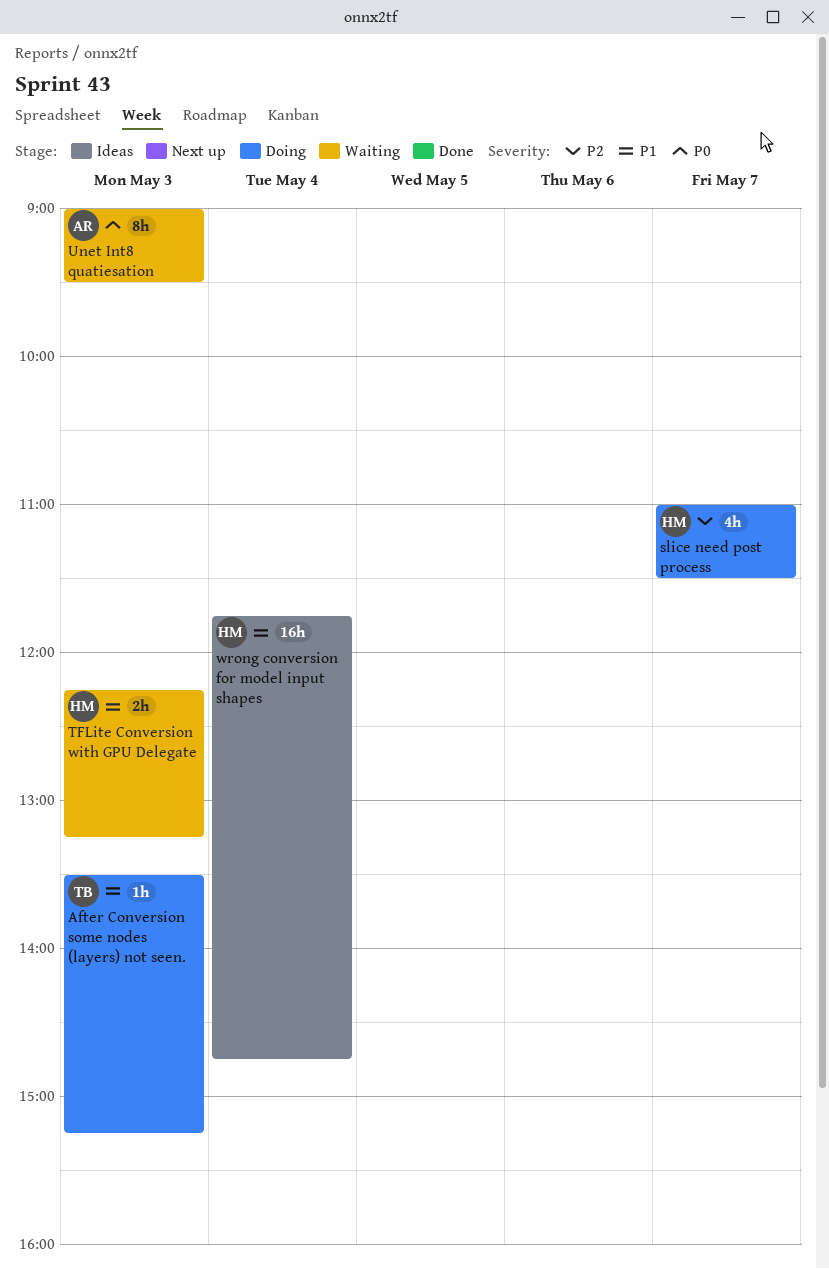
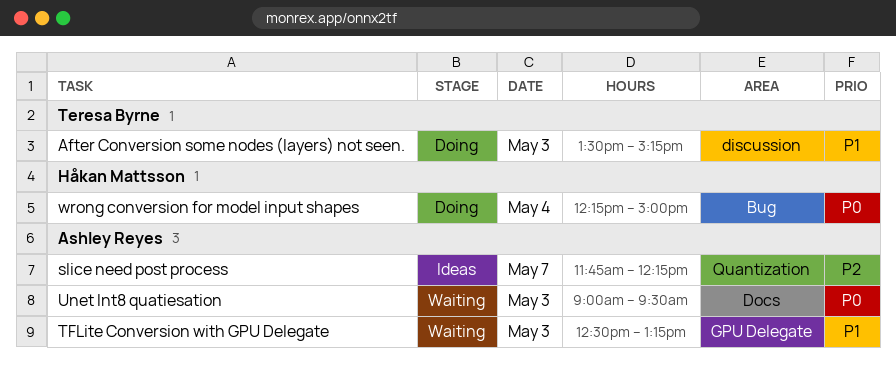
slice need post process, status: Doing -> Ideas
slice need post process, owner: Håkan Mattsson -> Ashley Reyes
slice need post process, begins: 11:00 -> 11:45
slice need post process, ends: 11:30 -> 12:15
TFLite Conversion with GPU Delegate, owner: Håkan Mattsson -> Ashley Reyes
TFLite Conversion with GPU Delegate, begins: 12:15 -> 12:30
wrong conversion for model input shapes, status: Ideas -> Doing
wrong conversion for model input shapes, priority: P1 -> P0
wrong conversion for model input shapes, begins: 11:45 -> 12:15
wrong conversion for model input shapes, ends: 14:45 -> 15:00

